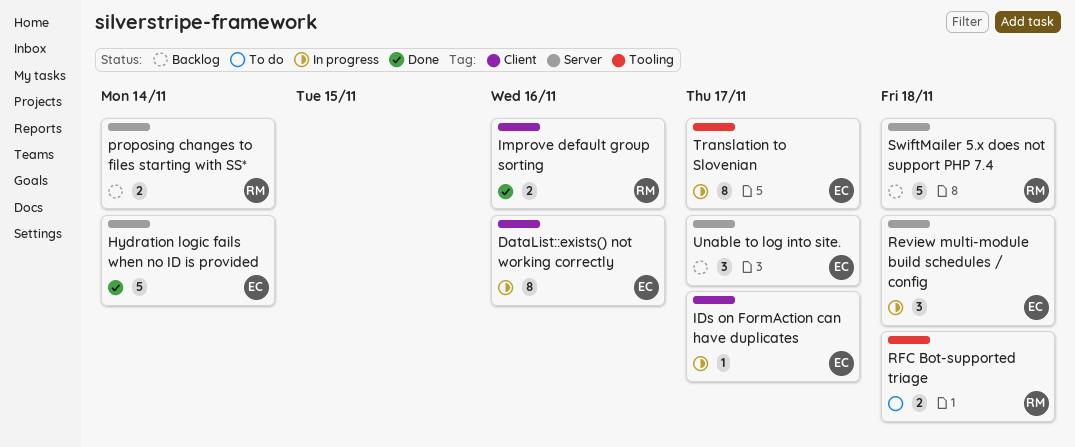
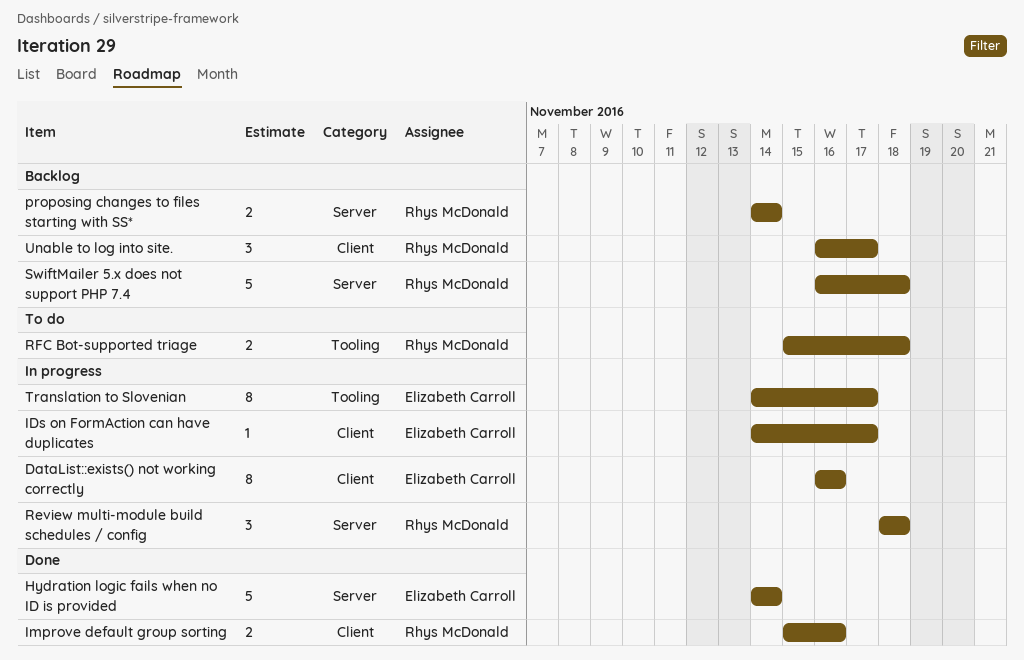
Review multi-module build schedules / config, owner: Elizabeth Carroll -> Rhys McDonald
Unable to log into site., owner: Elizabeth Carroll -> Rhys McDonald
Unable to log into site., label: Server -> Client

